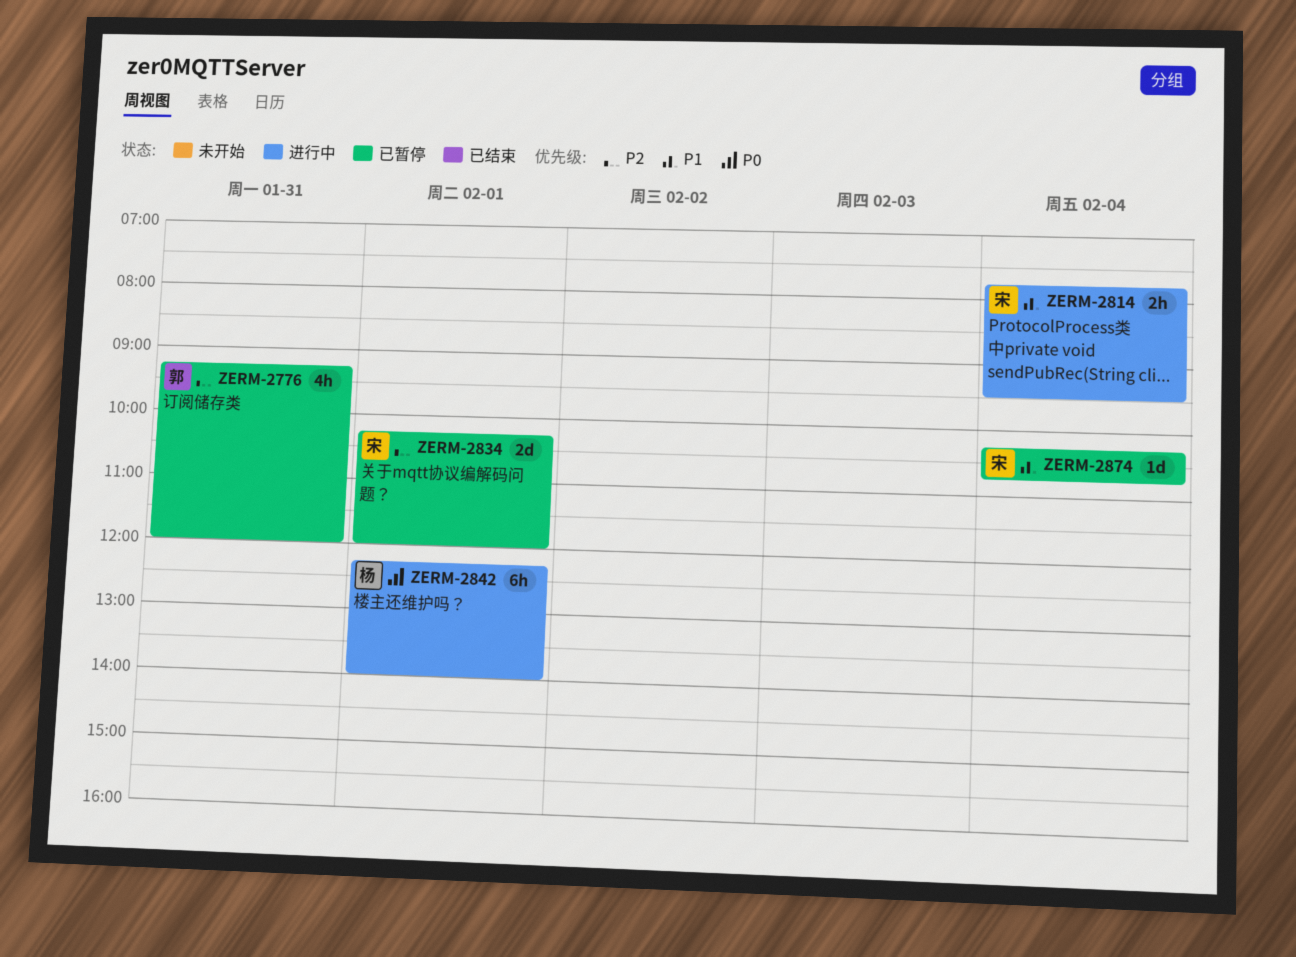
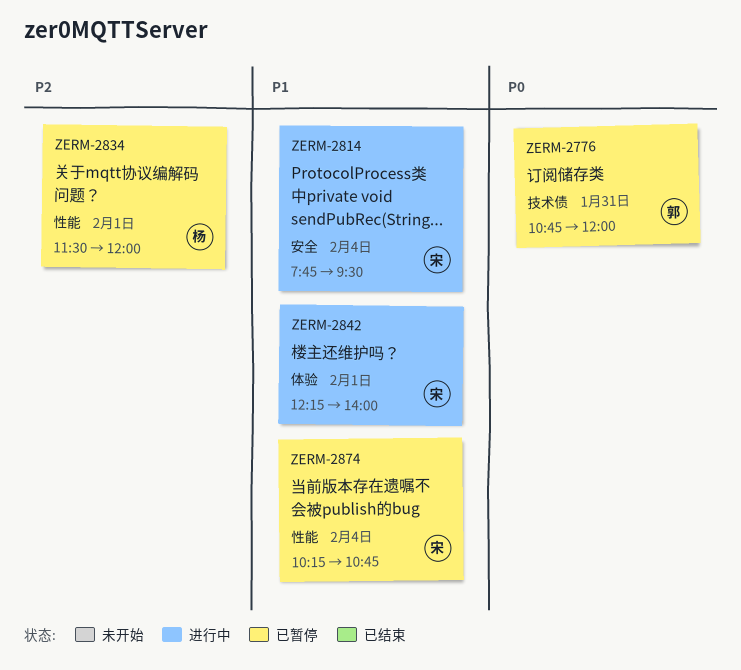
ZERM-2776, priority: P2 -> P0
ZERM-2776, begins: 09:15 -> 10:45
ZERM-2834, owner: 宋 -> 杨
ZERM-2834, begins: 10:15 -> 11:30
ZERM-2842, owner: 杨 -> 宋
ZERM-2842, priority: P0 -> P1

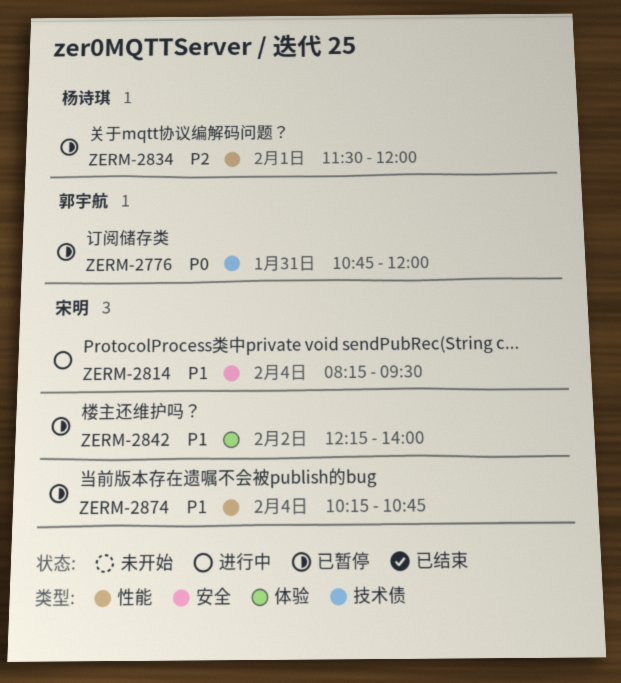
ZERM-2814, begins: 07:45 -> 08:15
ZERM-2842, status: 进行中 -> 已暂停
ZERM-2842, day: Feb 1 -> Feb 2

